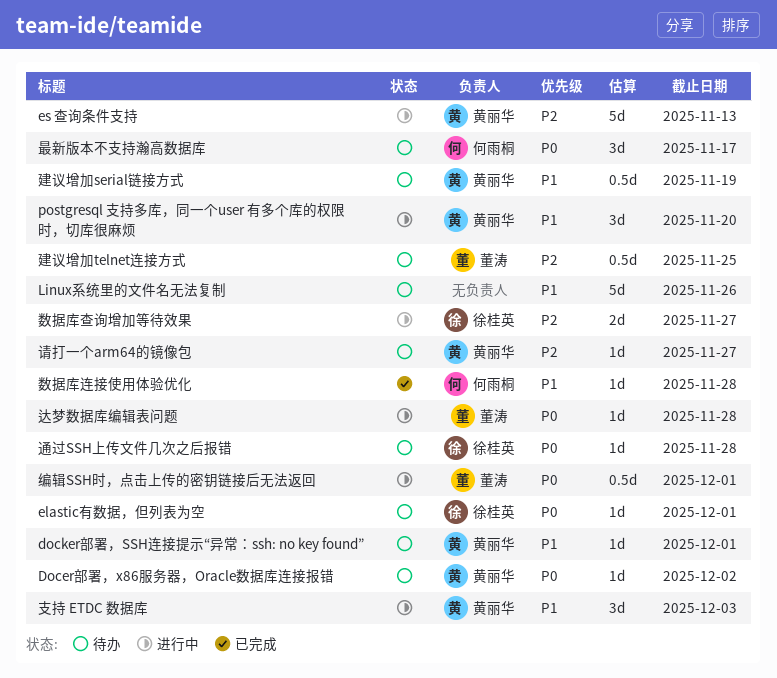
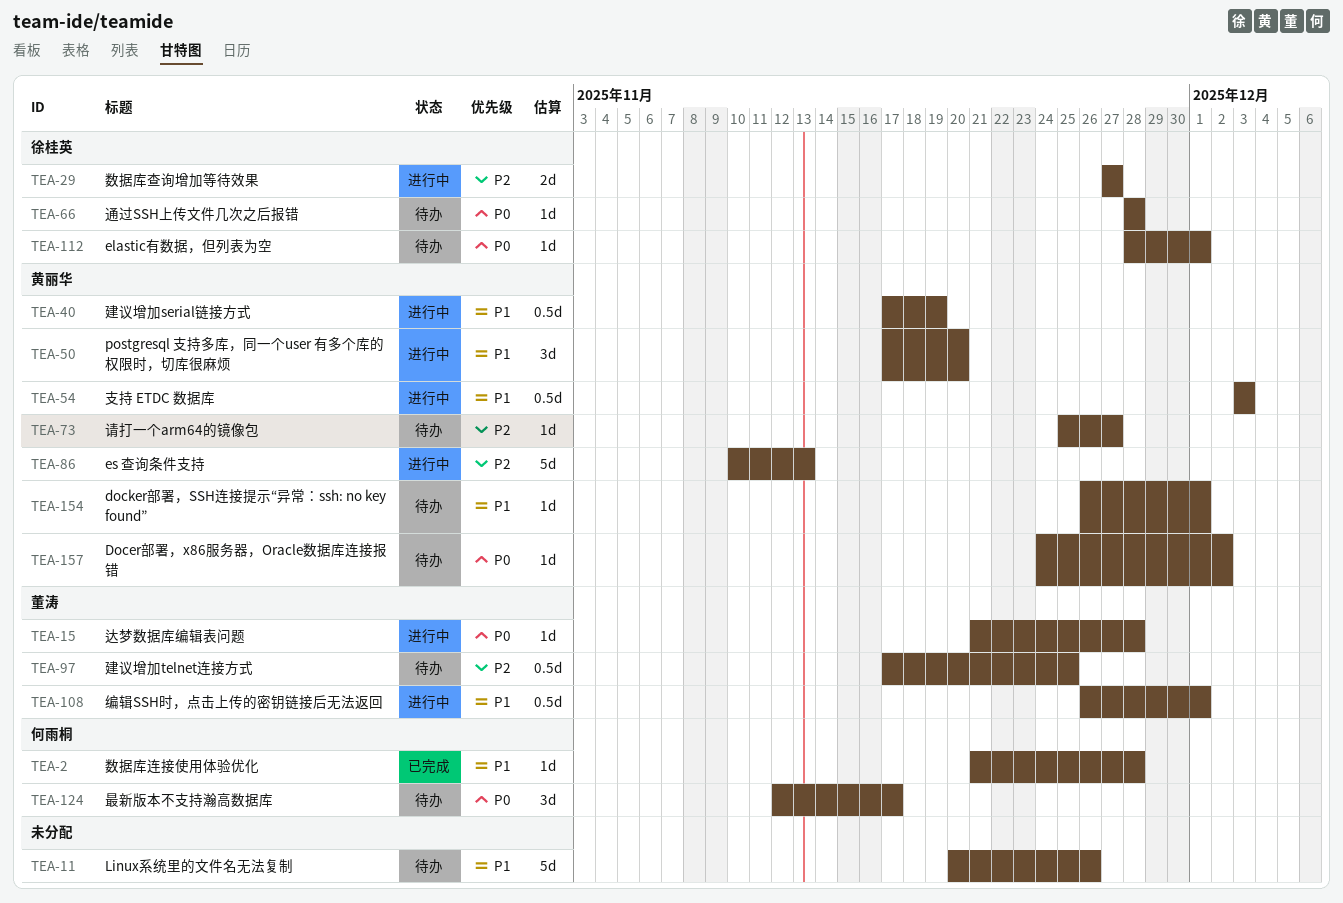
建议增加serial链接方式, status: 待办 -> 进行中
支持 ETDC 数据库, estimate: 3d -> 0.5d
编辑SSH时，点击上传的密钥链接后无法返回, priority: P0 -> P1

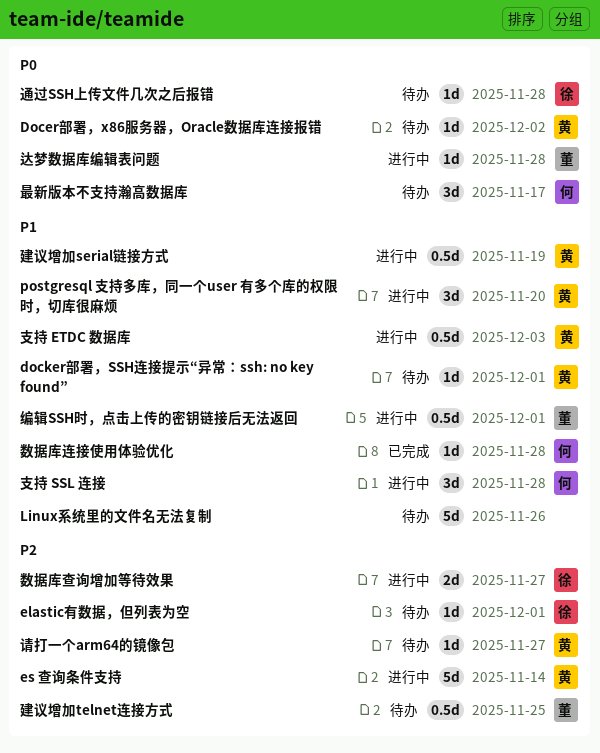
elastic有数据，但列表为空, priority: P0 -> P2
es 查询条件支持, due: Nov 13 -> Nov 14
支持 SSL 连接: none -> present

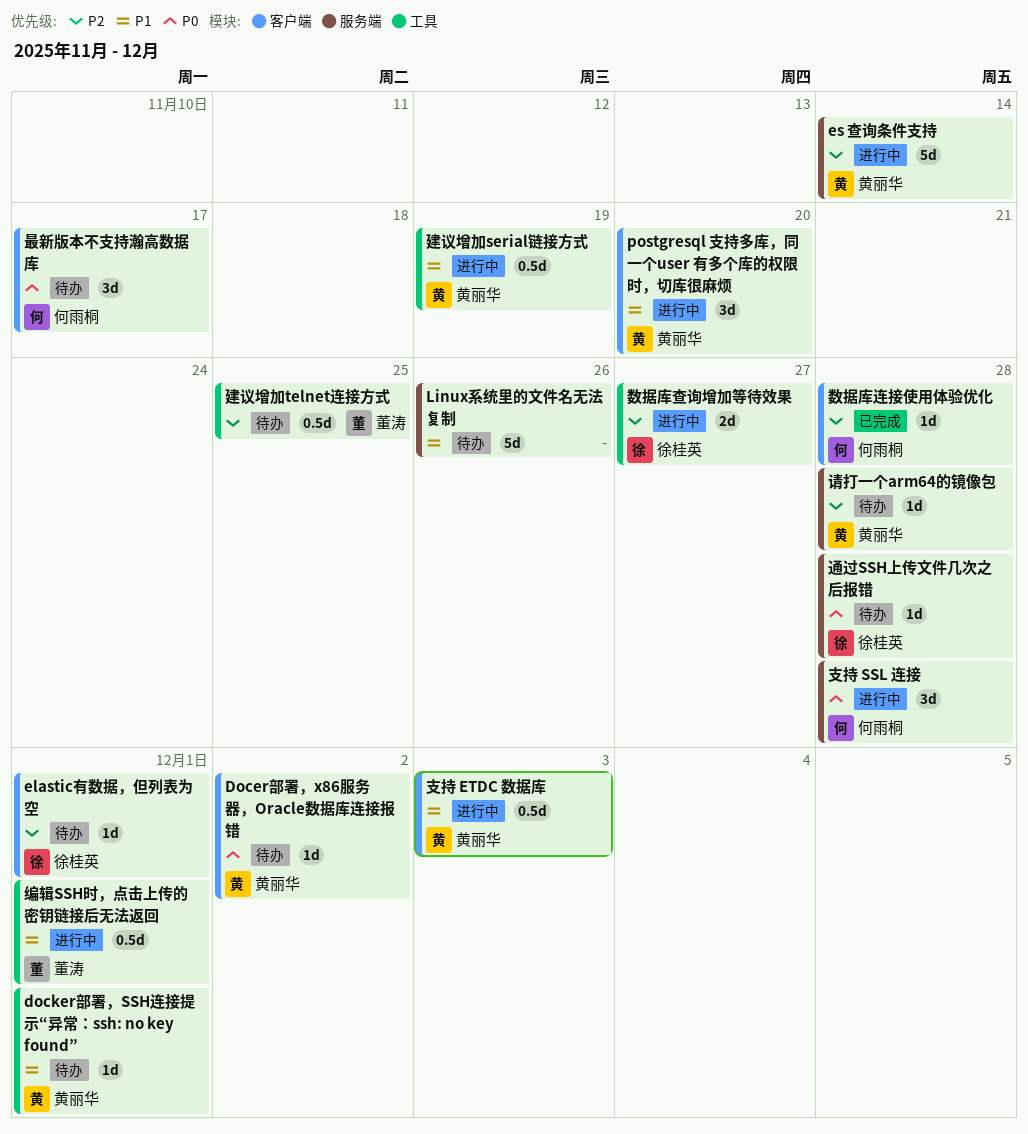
支持 SSL 连接, priority: P1 -> P0
数据库连接使用体验优化, priority: P1 -> P2
请打一个arm64的镜像包, due: Nov 27 -> Nov 28
达梦数据库编辑表问题: present -> none

